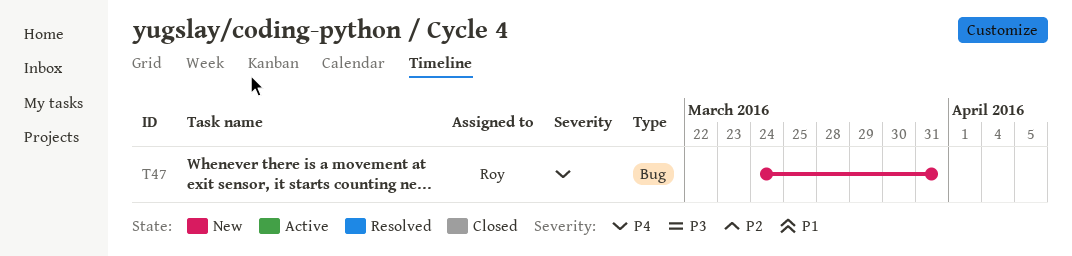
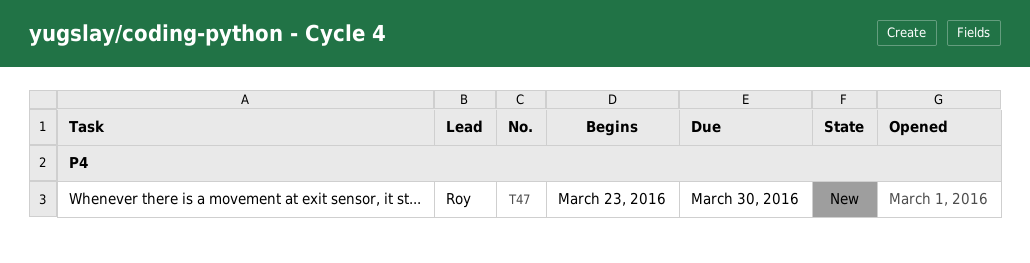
T47, start: Mar 24 -> Mar 23
T47, due: Mar 31 -> Mar 30

